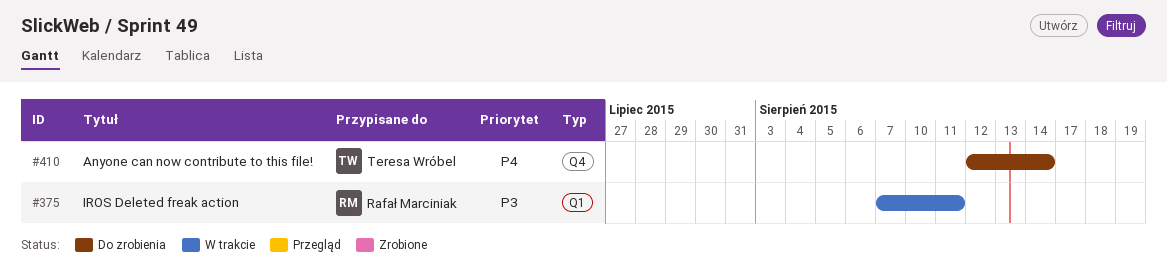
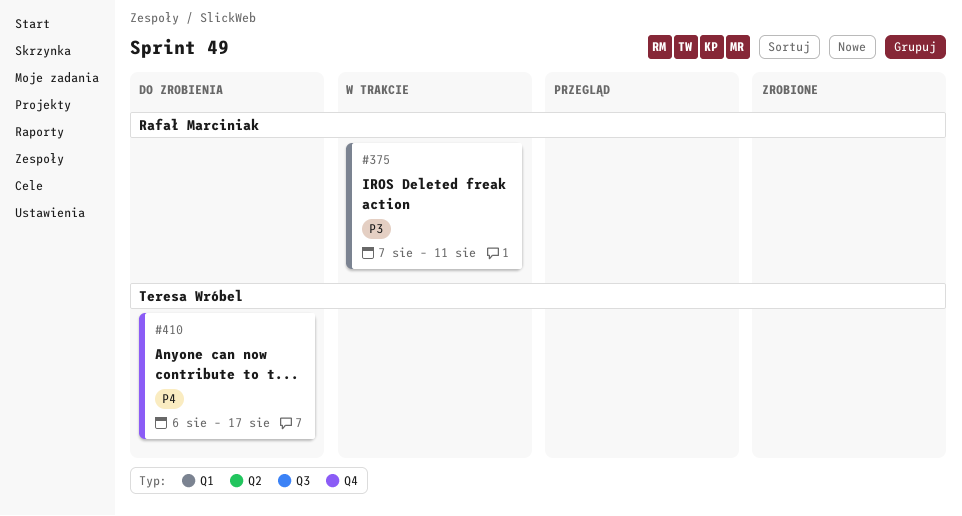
#410, start: Aug 12 -> Aug 6
#410, due: Aug 14 -> Aug 17

